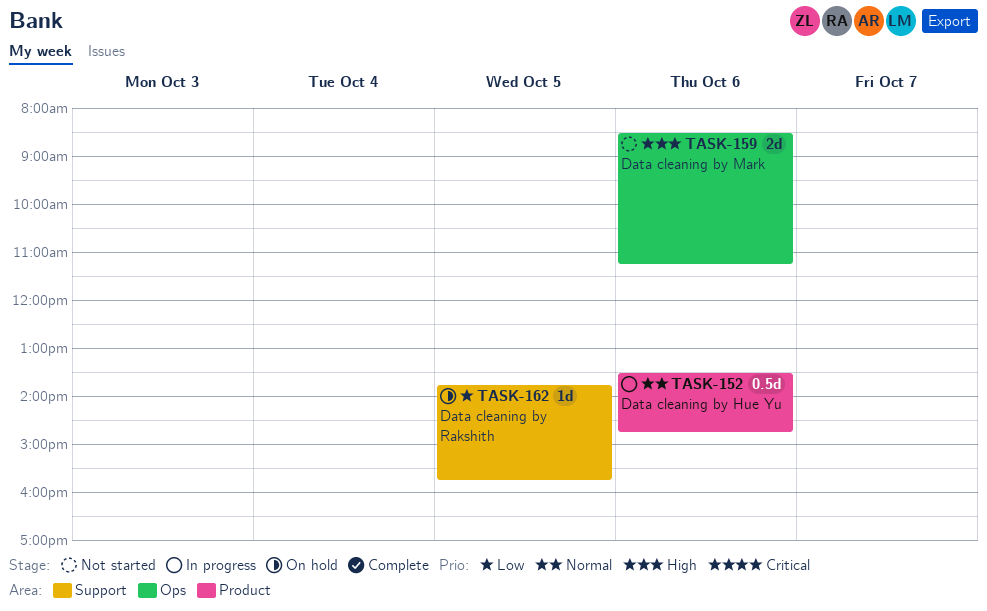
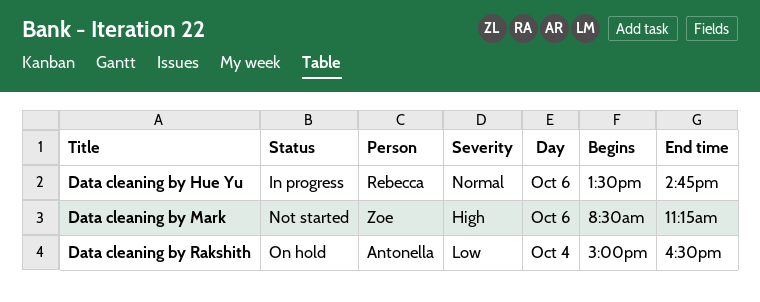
Data cleaning by Rakshith, day: Oct 5 -> Oct 4
Data cleaning by Rakshith, begins: 13:45 -> 15:00
Data cleaning by Rakshith, ends: 15:45 -> 16:30

